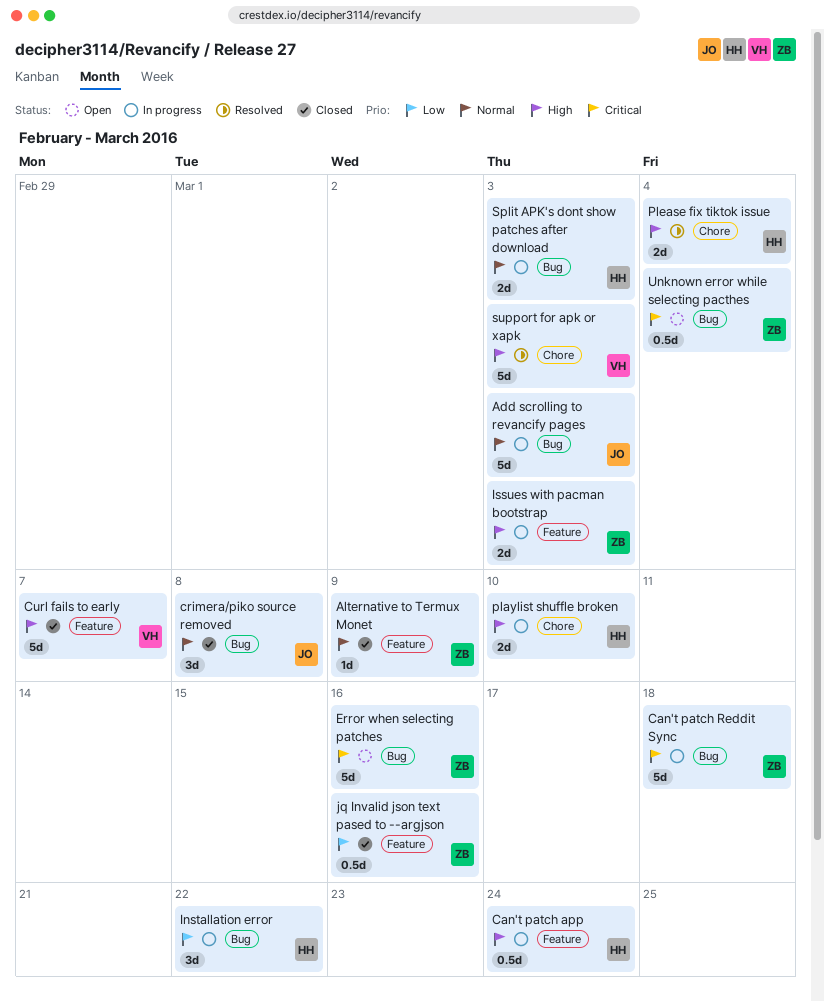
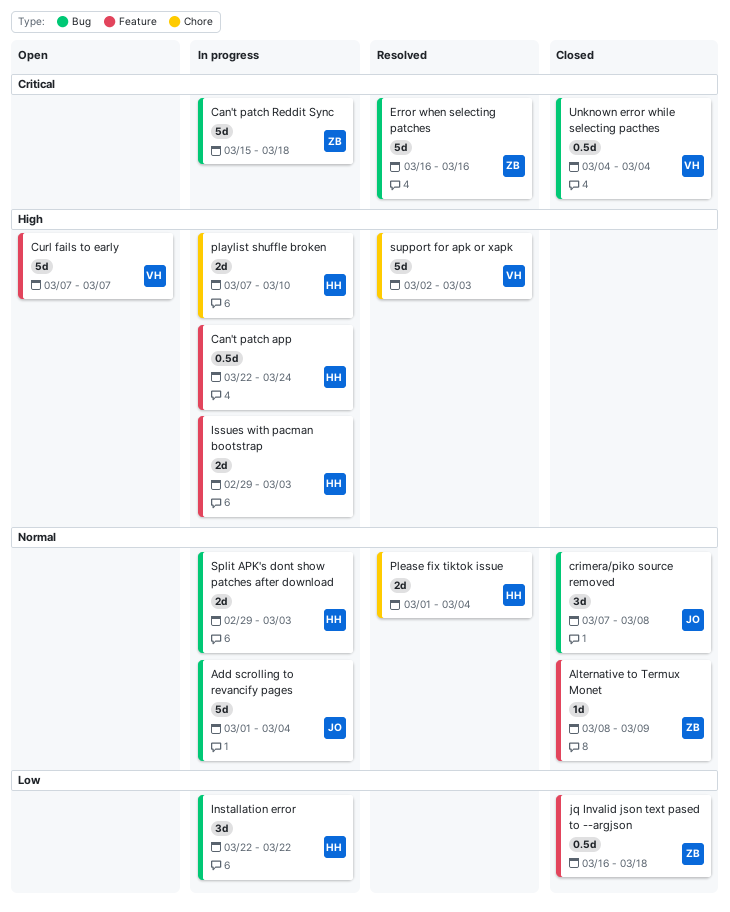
Add scrolling to revancify pages, due: Mar 3 -> Mar 4
Curl fails to early, status: Closed -> Open
Error when selecting patches, status: Open -> Resolved
Issues with pacman bootstrap, owner: ZB -> HH
jq Invalid json text pased to --argjson, due: Mar 16 -> Mar 18
Please fix tiktok issue, priority: High -> Normal
Unknown error while selecting pacthes, status: Open -> Closed
Unknown error while selecting pacthes, owner: ZB -> VH

